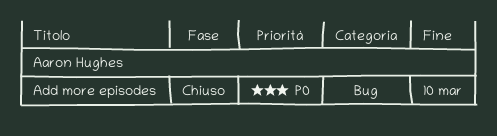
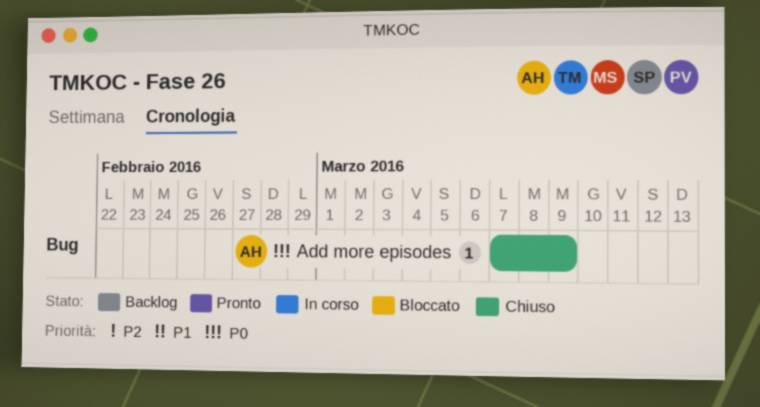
Add more episodes, due: Mar 10 -> Mar 9

